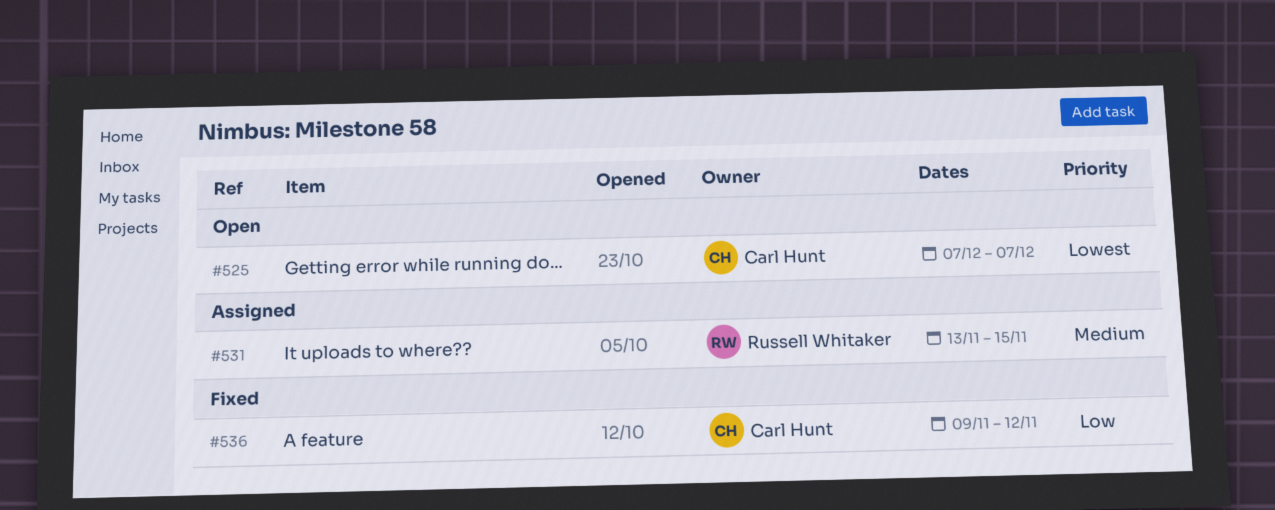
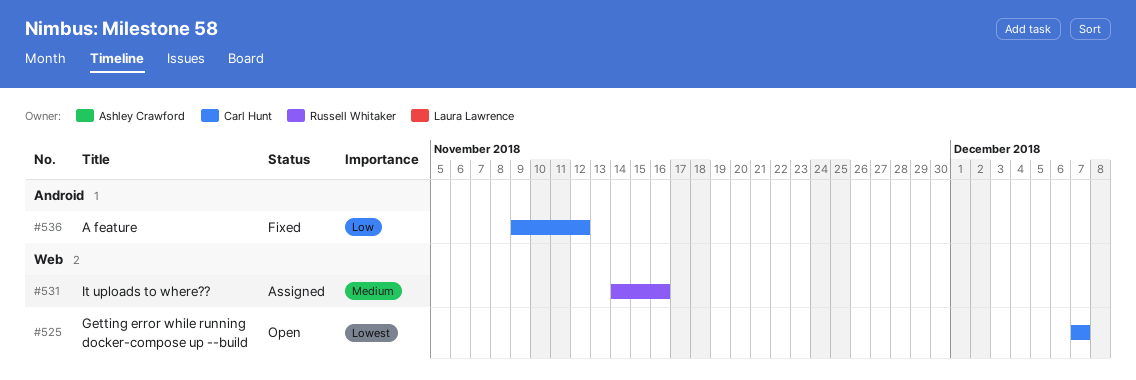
#531, start: Nov 13 -> Nov 14
#531, due: Nov 15 -> Nov 16

